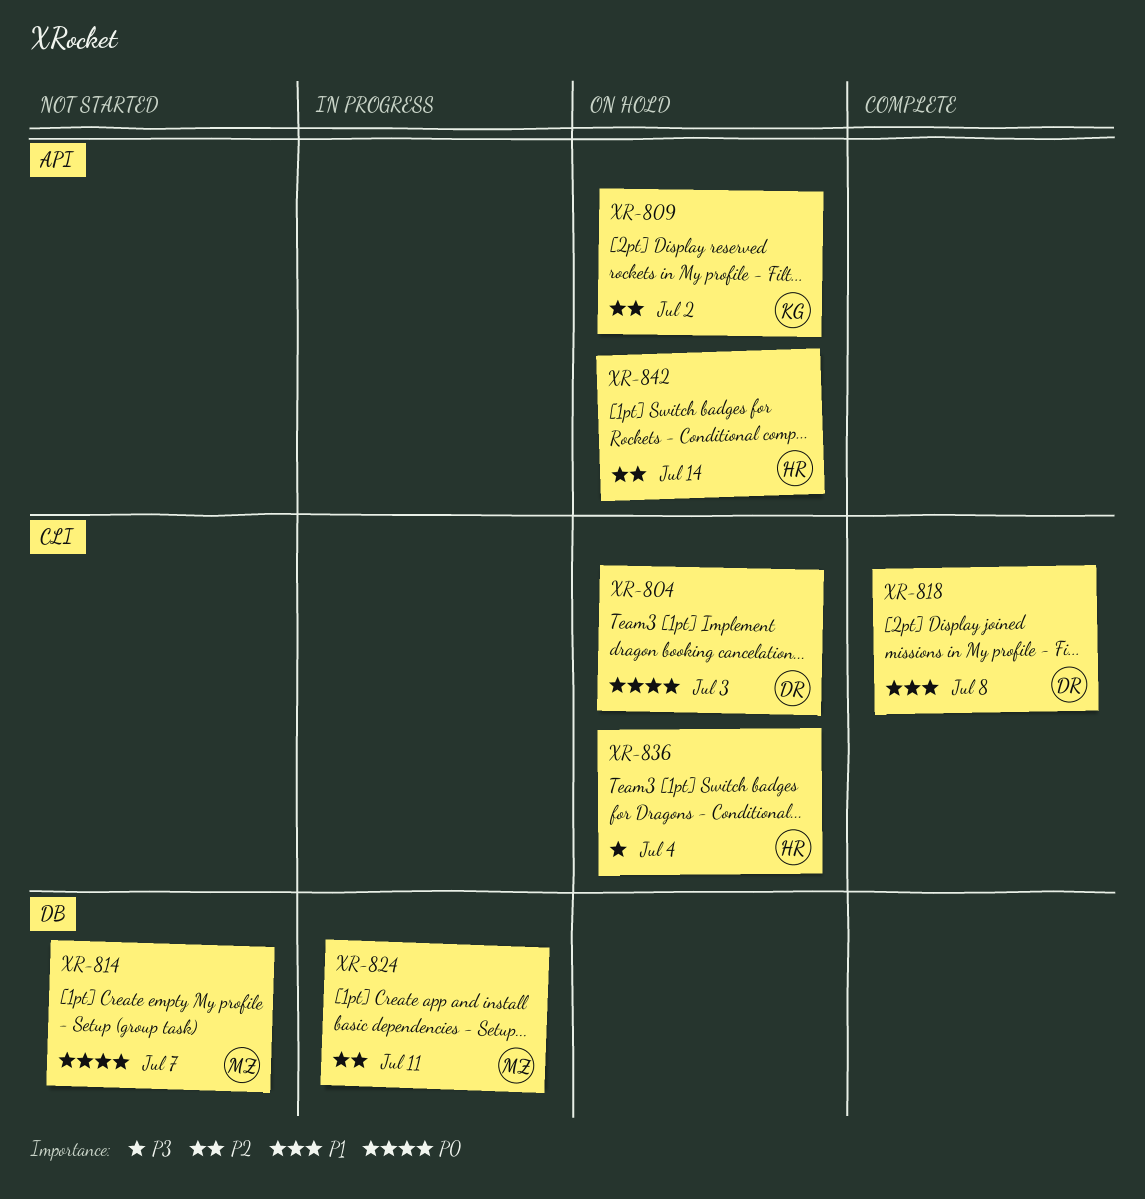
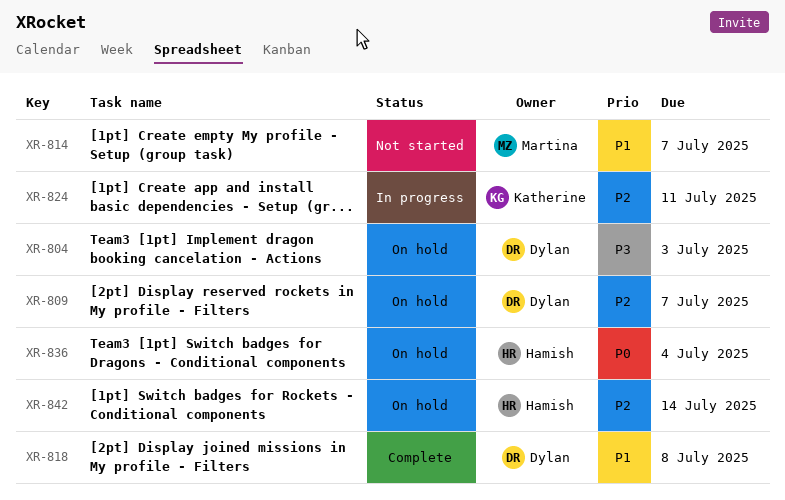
XR-804, priority: P0 -> P3
XR-809, owner: Katherine -> Dylan
XR-809, due: Jul 2 -> Jul 7
XR-814, priority: P0 -> P1
XR-824, owner: Martina -> Katherine
XR-836, priority: P3 -> P0

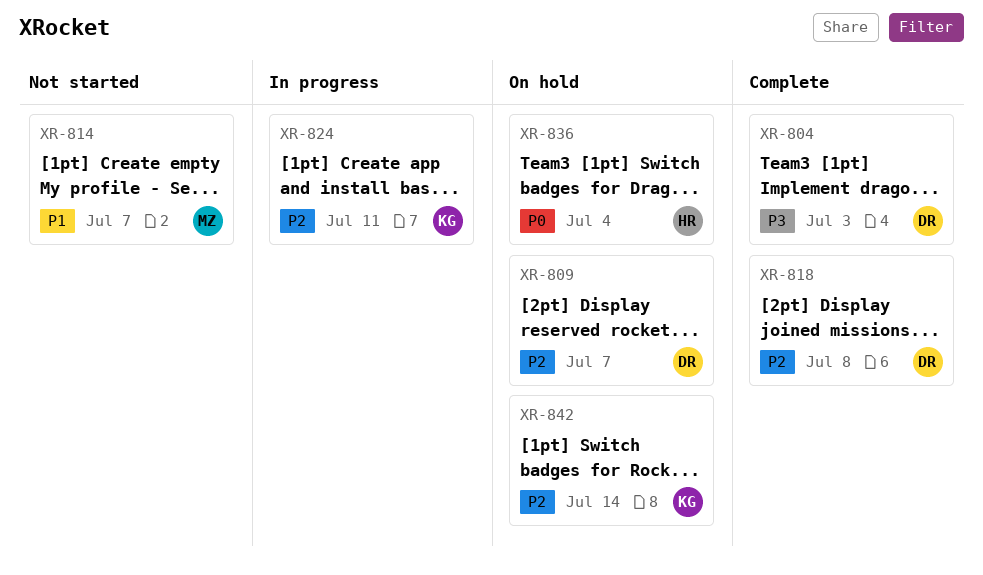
XR-804, status: On hold -> Complete
XR-818, priority: P1 -> P2
XR-842, owner: Hamish -> Katherine

